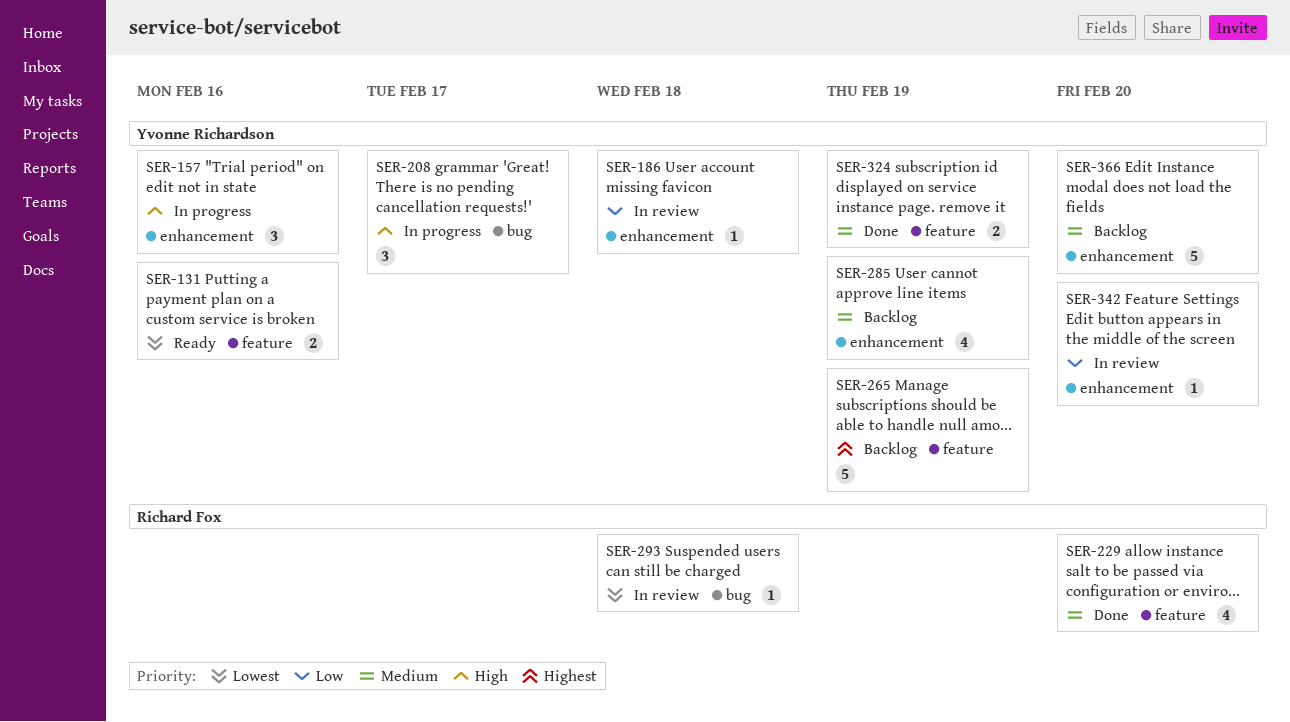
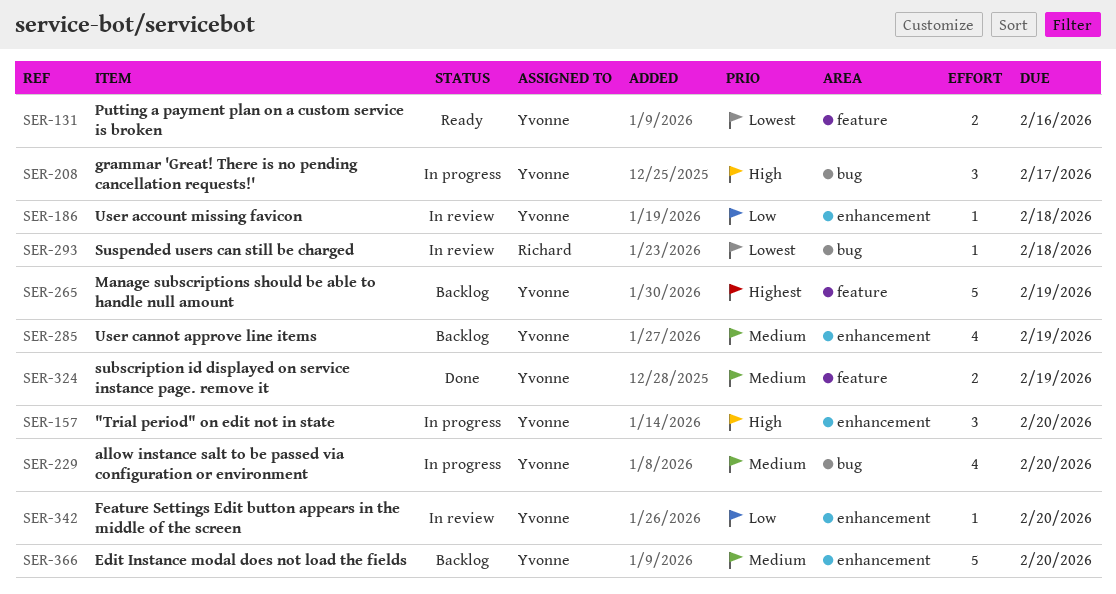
SER-157, due: Feb 16 -> Feb 20
SER-229, status: Done -> In progress
SER-229, owner: Richard Fox -> Yvonne Richardson
SER-229, label: feature -> bug

